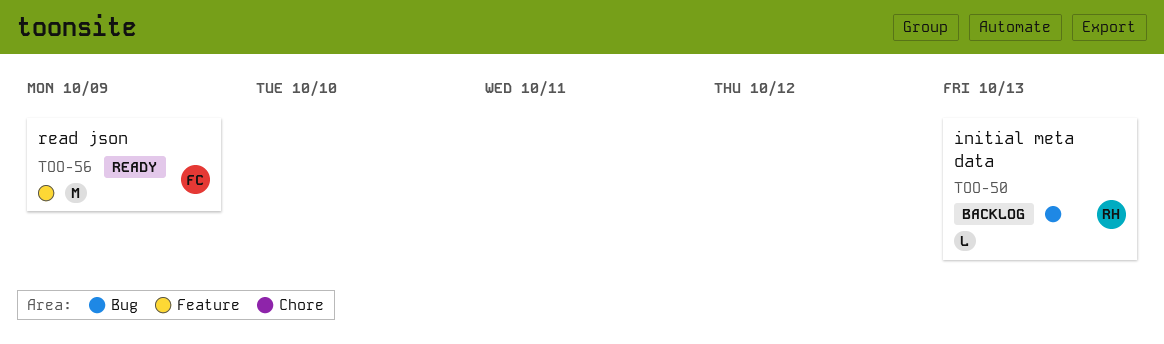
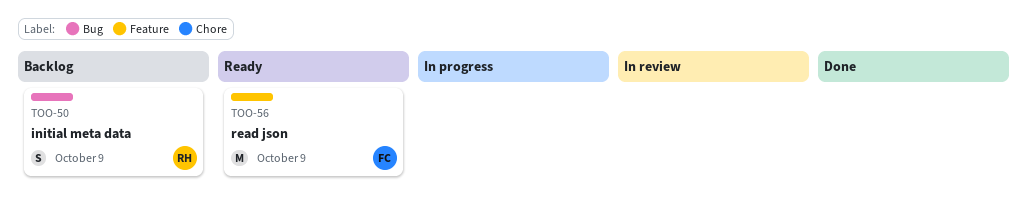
TOO-50, estimate: L -> S
TOO-50, due: Oct 13 -> Oct 9

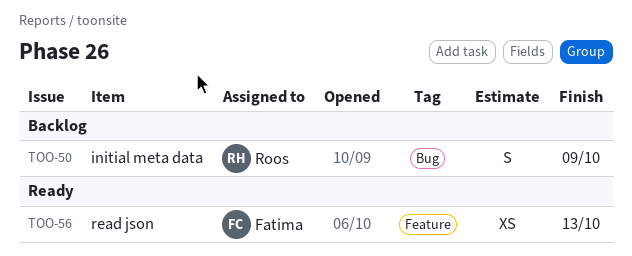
TOO-56, estimate: M -> XS
TOO-56, due: Oct 9 -> Oct 13

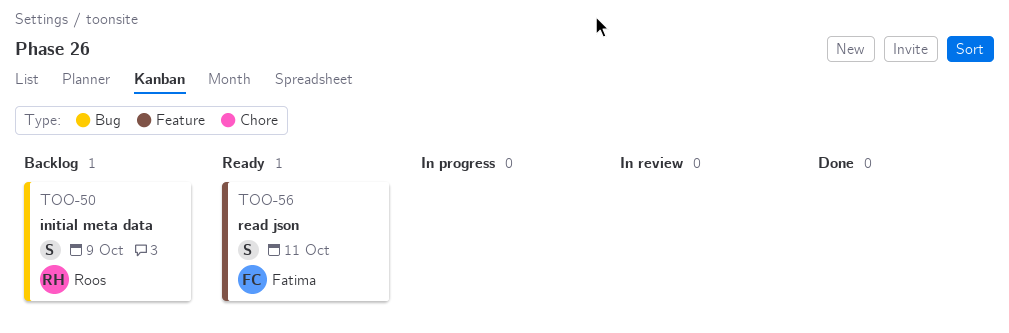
TOO-56, estimate: XS -> S
TOO-56, due: Oct 13 -> Oct 11

